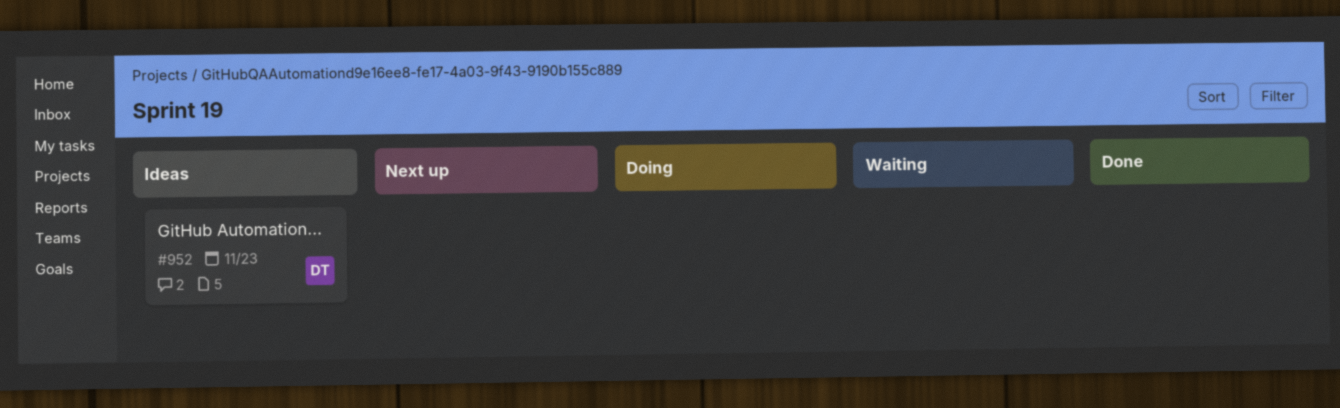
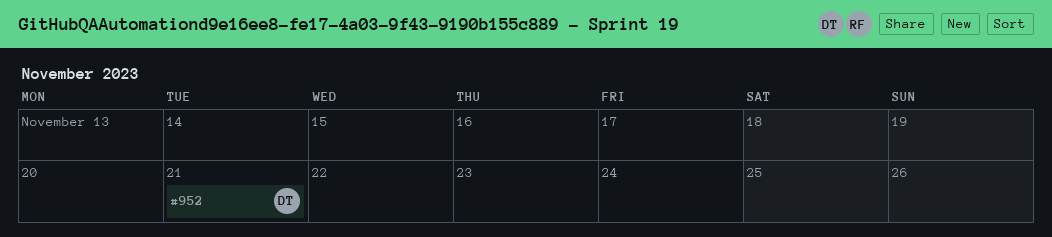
#952, due: Nov 23 -> Nov 21

